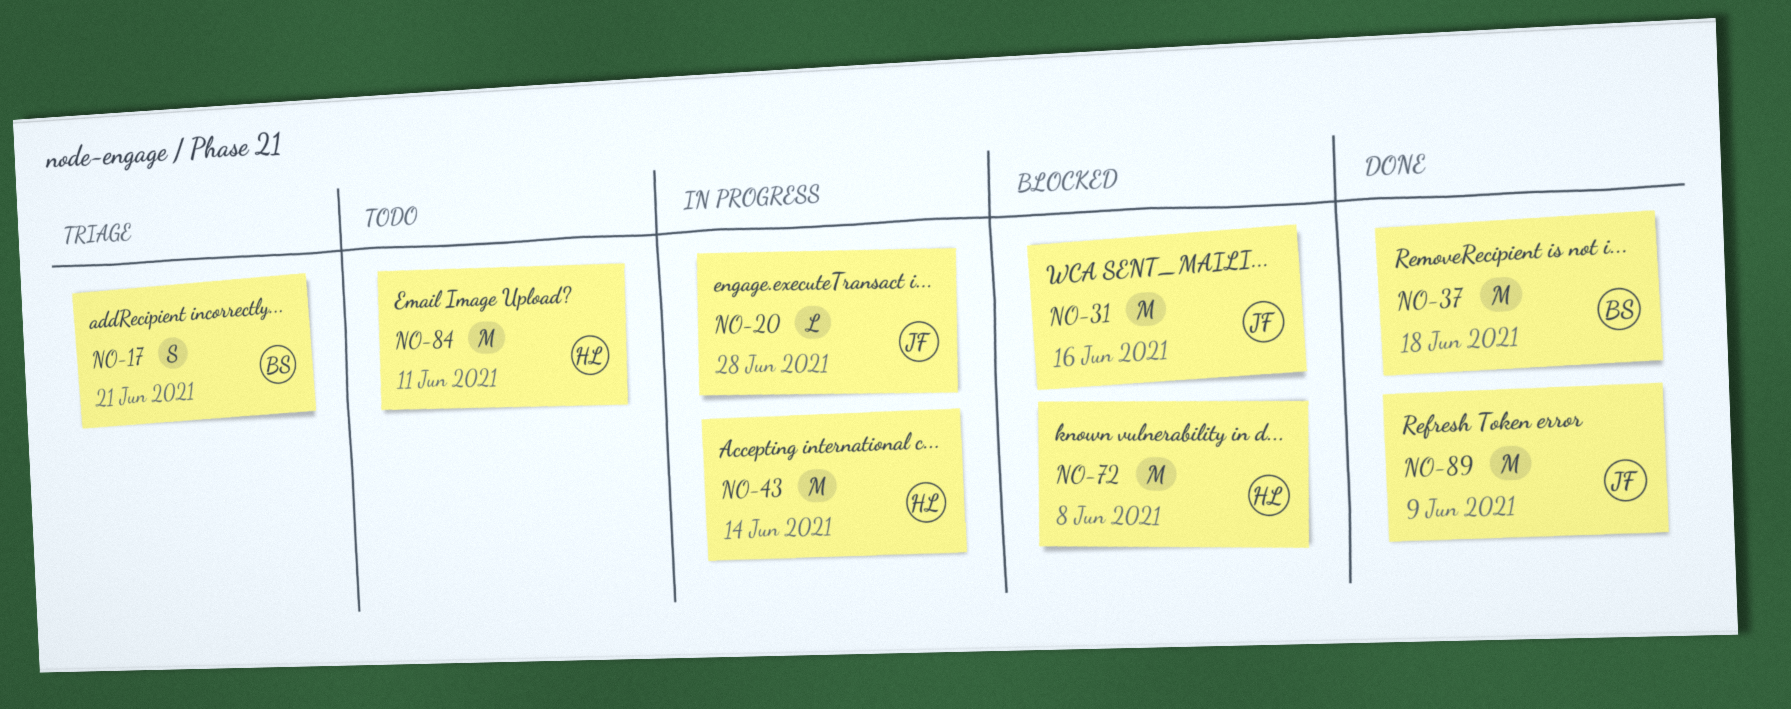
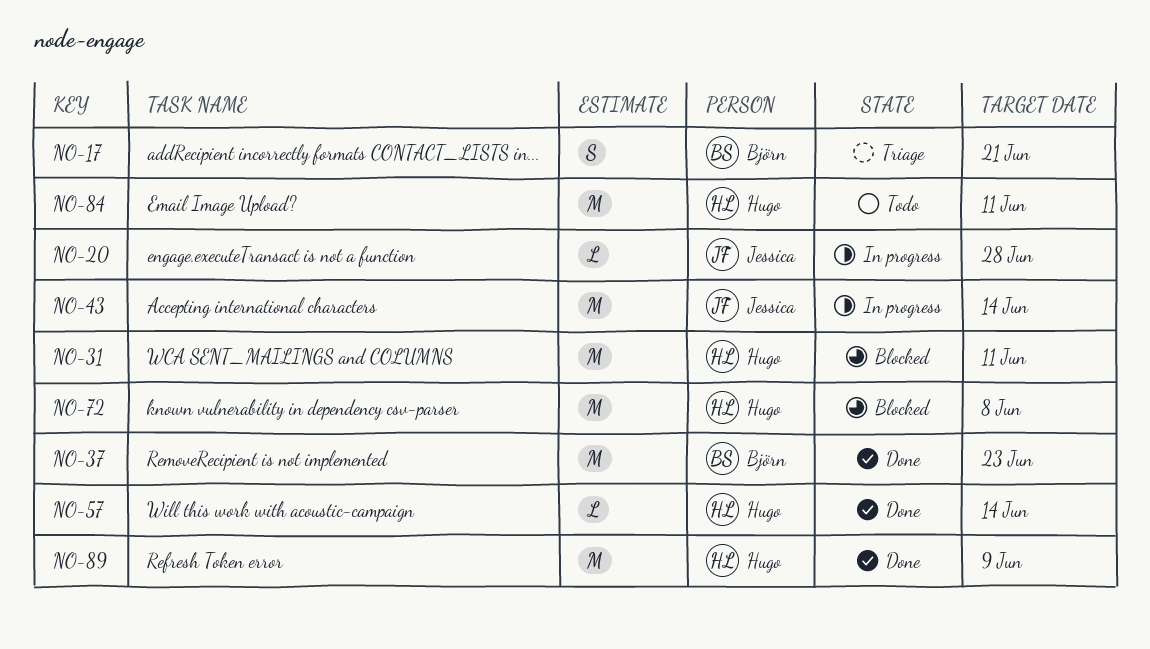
NO-31, owner: Jessica -> Hugo
NO-31, due: Jun 16 -> Jun 11
NO-37, due: Jun 18 -> Jun 23
NO-43, owner: Hugo -> Jessica
NO-57: none -> present
NO-89, owner: Jessica -> Hugo

